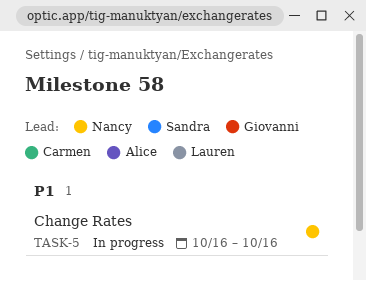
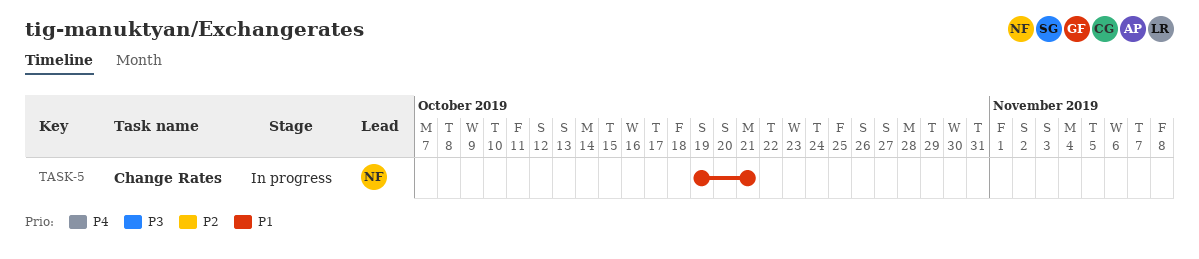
TASK-5, start: Oct 16 -> Oct 19
TASK-5, due: Oct 16 -> Oct 21

